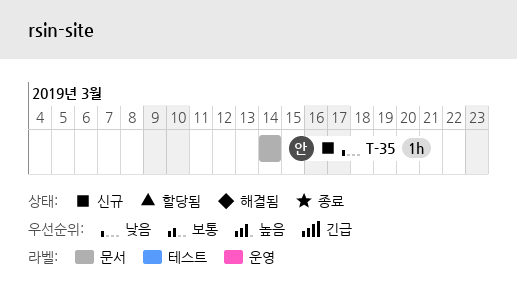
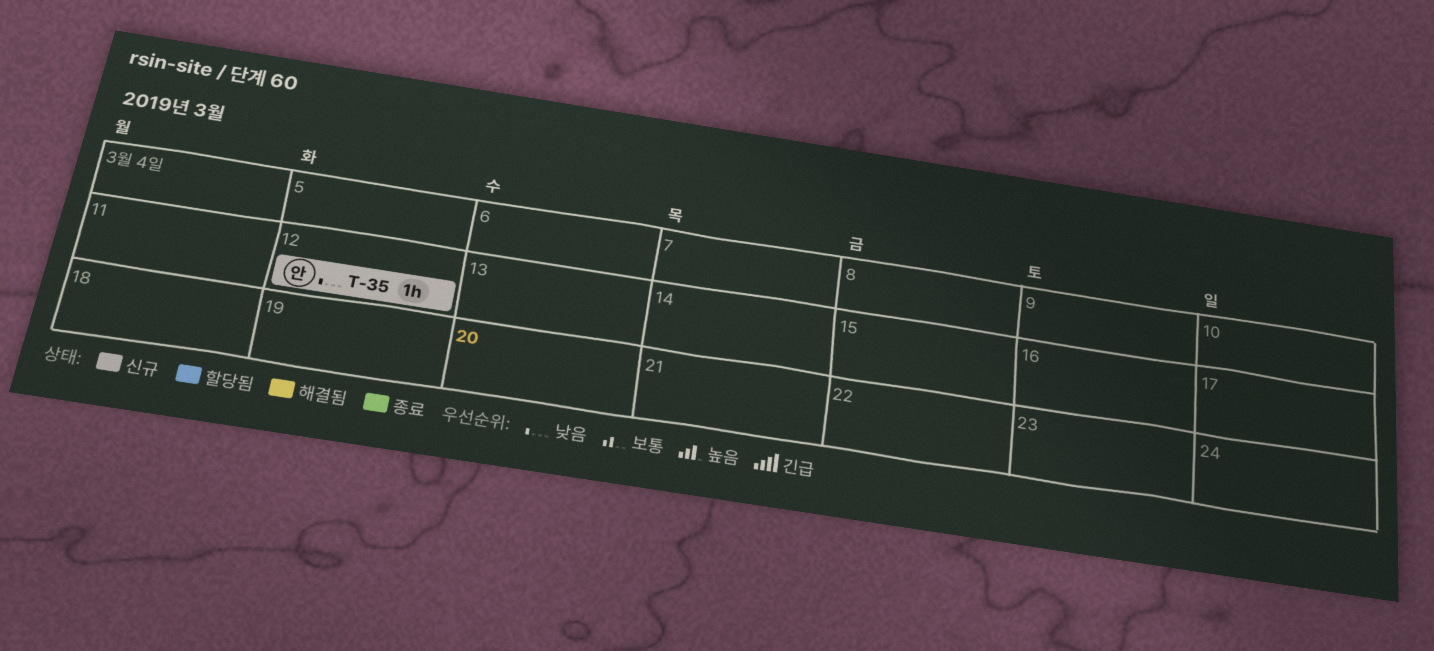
T-35, start: Mar 14 -> Mar 12
T-35, due: Mar 14 -> Mar 12

